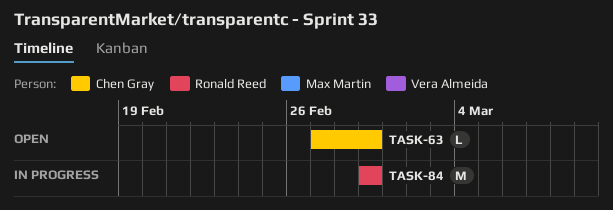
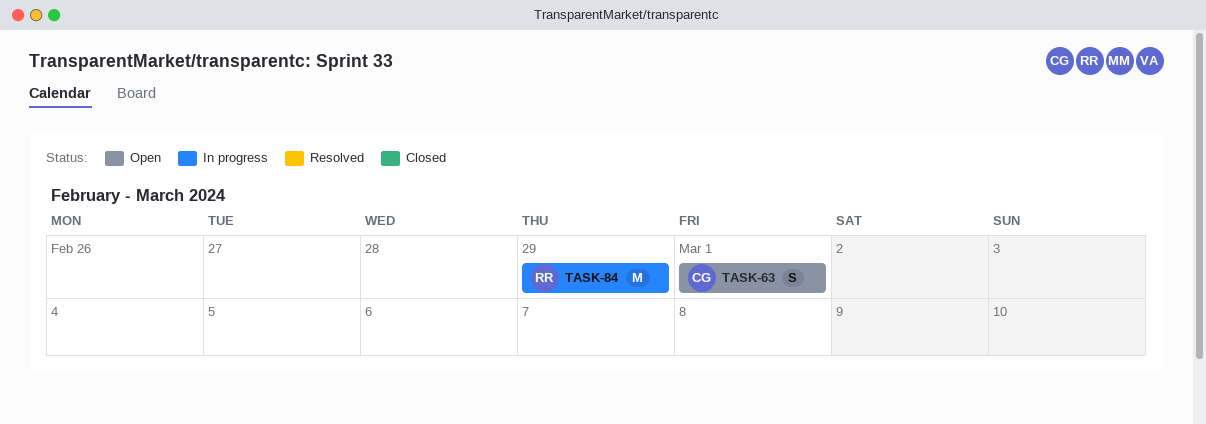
TASK-63, estimate: L -> S
TASK-63, start: Feb 27 -> Mar 1
TASK-63, due: Feb 29 -> Mar 1

